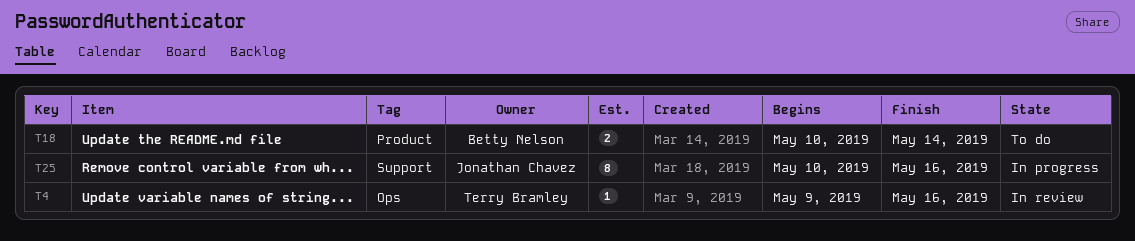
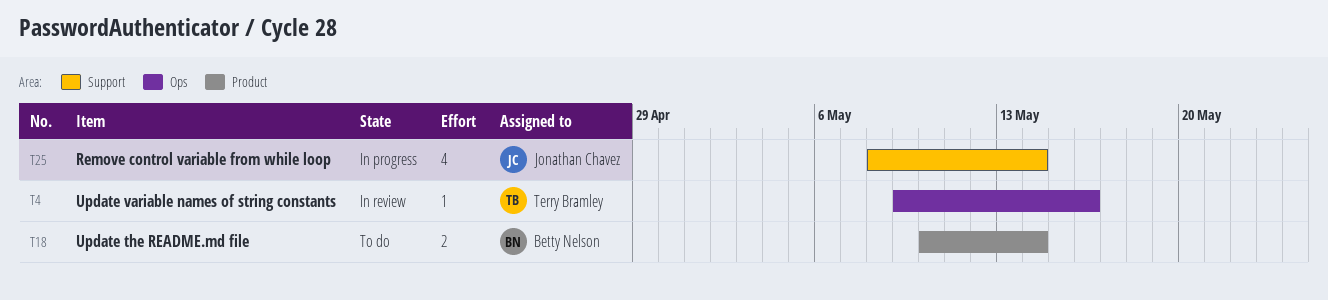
T25, estimate: 8 -> 4
T25, start: May 10 -> May 8
T25, due: May 16 -> May 14

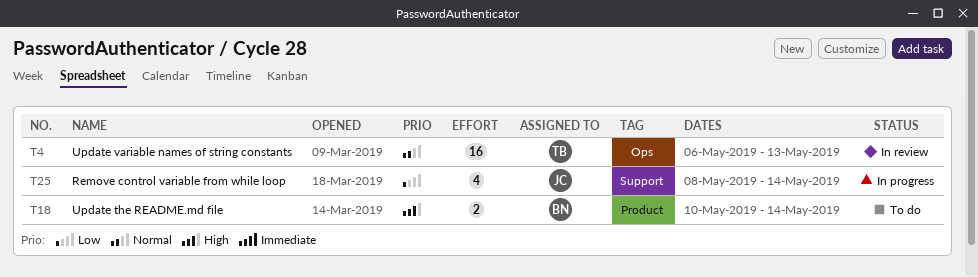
T4, estimate: 1 -> 16
T4, start: May 9 -> May 6
T4, due: May 16 -> May 13

